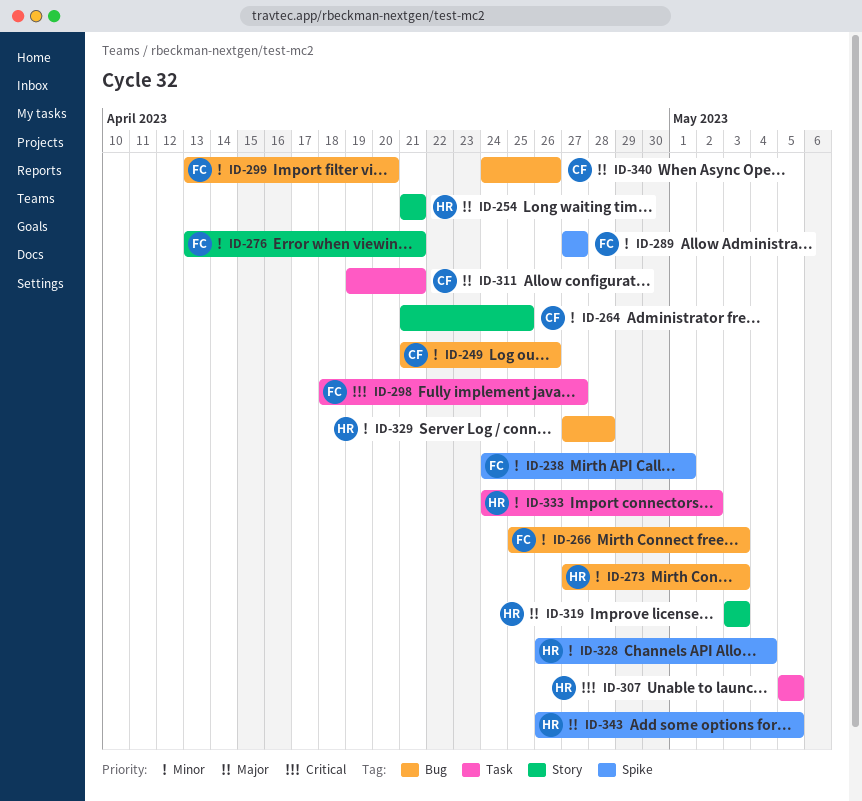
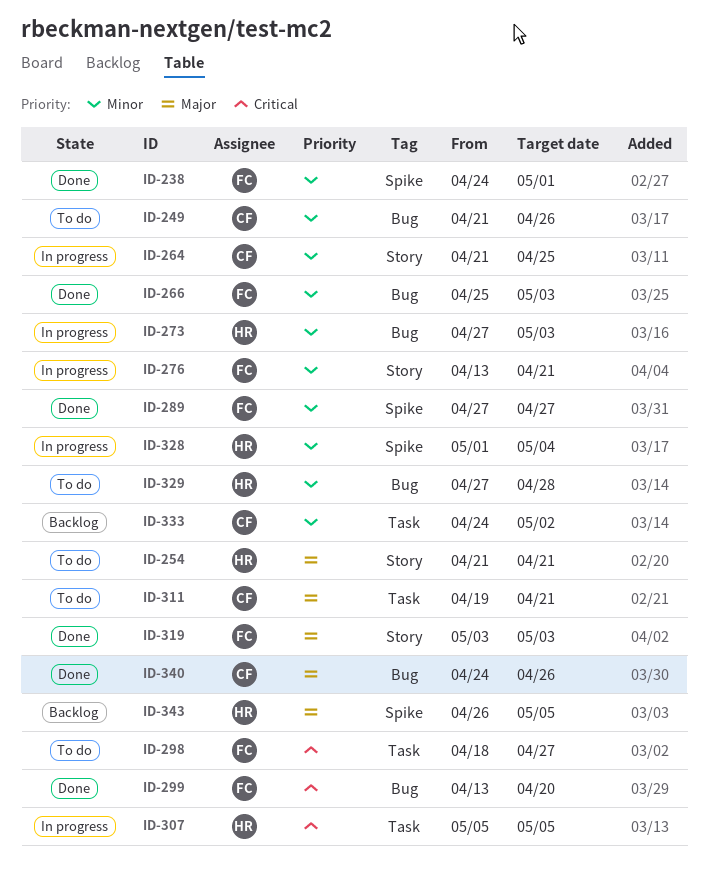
ID-299, priority: Minor -> Critical
ID-319, owner: HR -> FC
ID-328, start: Apr 26 -> May 1
ID-333, owner: HR -> CF

